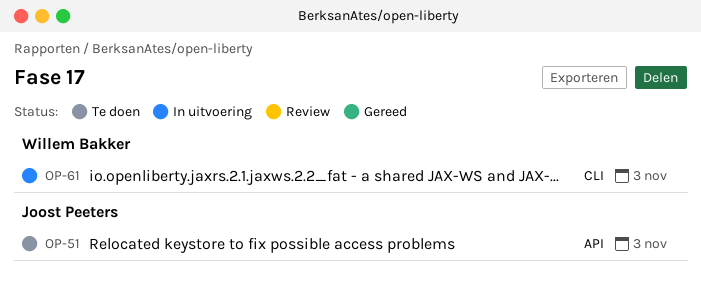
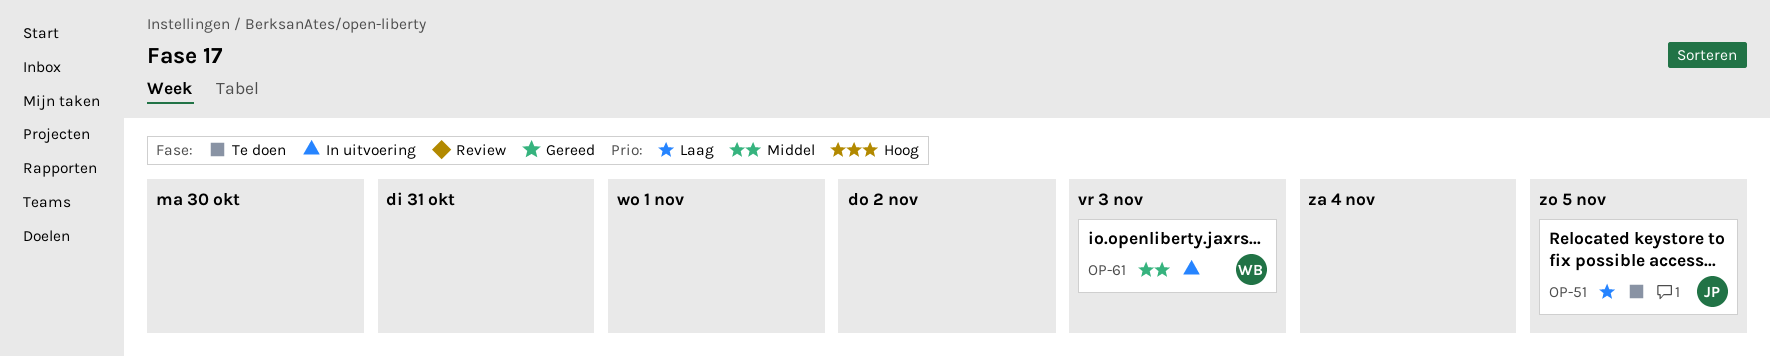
OP-51, due: Nov 3 -> Nov 5

